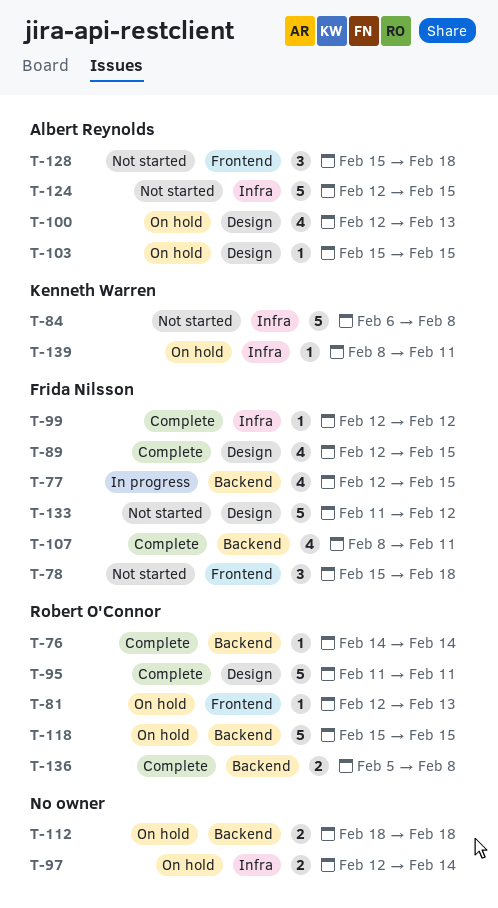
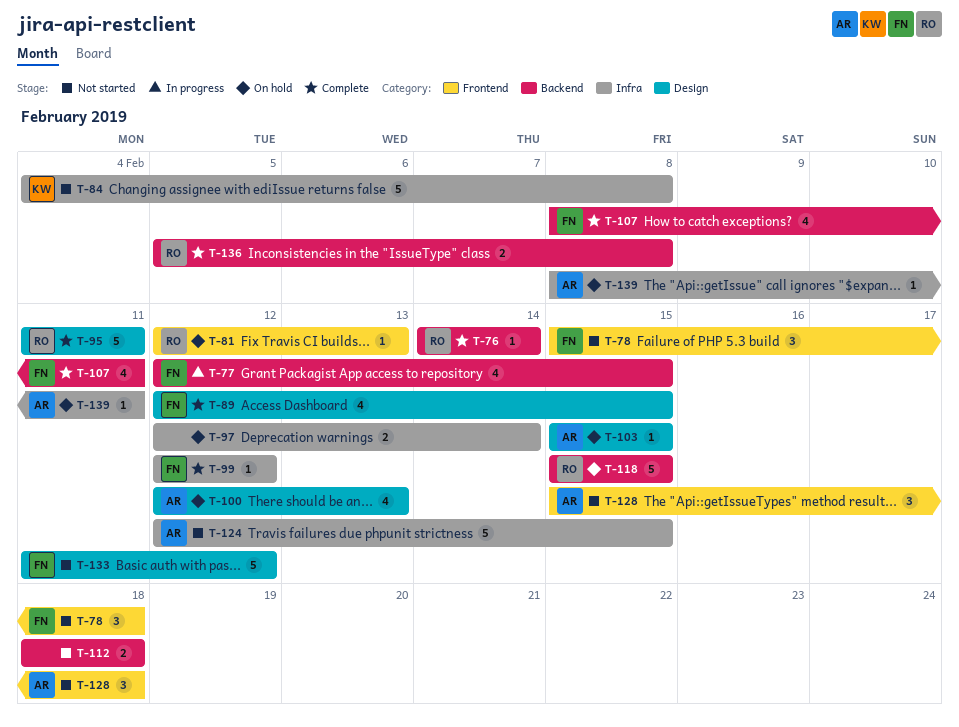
T-84, start: Feb 6 -> Feb 4
T-112, status: On hold -> Not started
T-139, owner: Kenneth Warren -> Albert Reynolds

